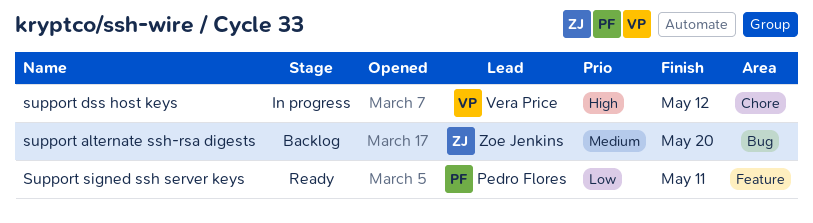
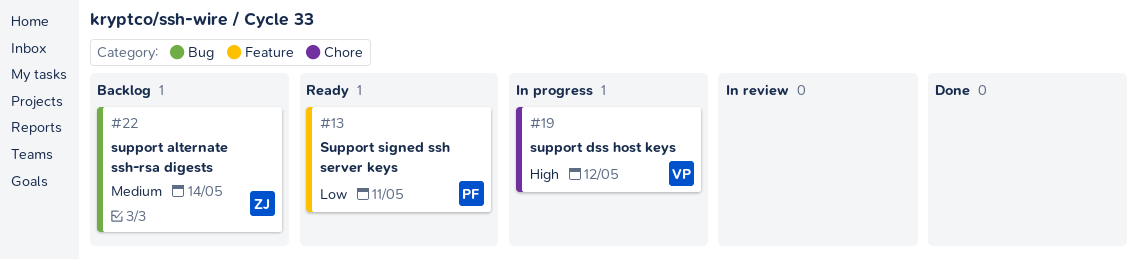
support alternate ssh-rsa digests, due: May 20 -> May 14

